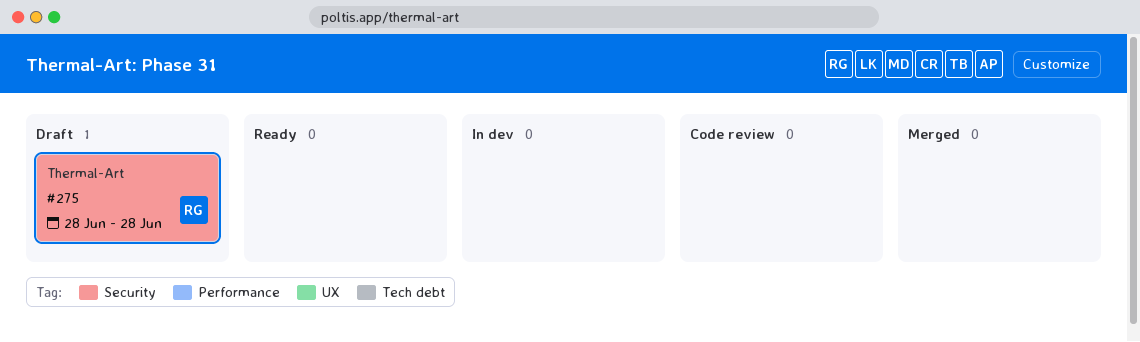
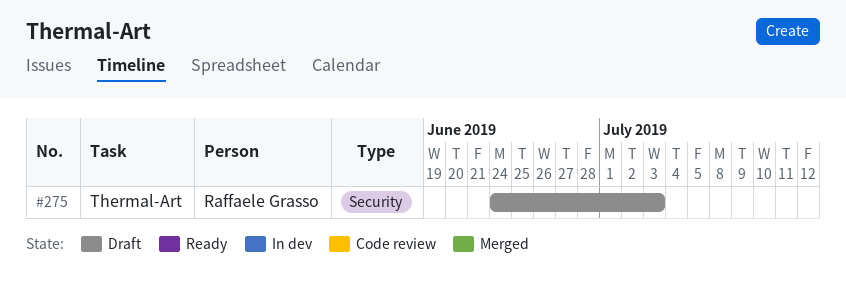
#275, start: Jun 28 -> Jun 24
#275, due: Jun 28 -> Jul 3

